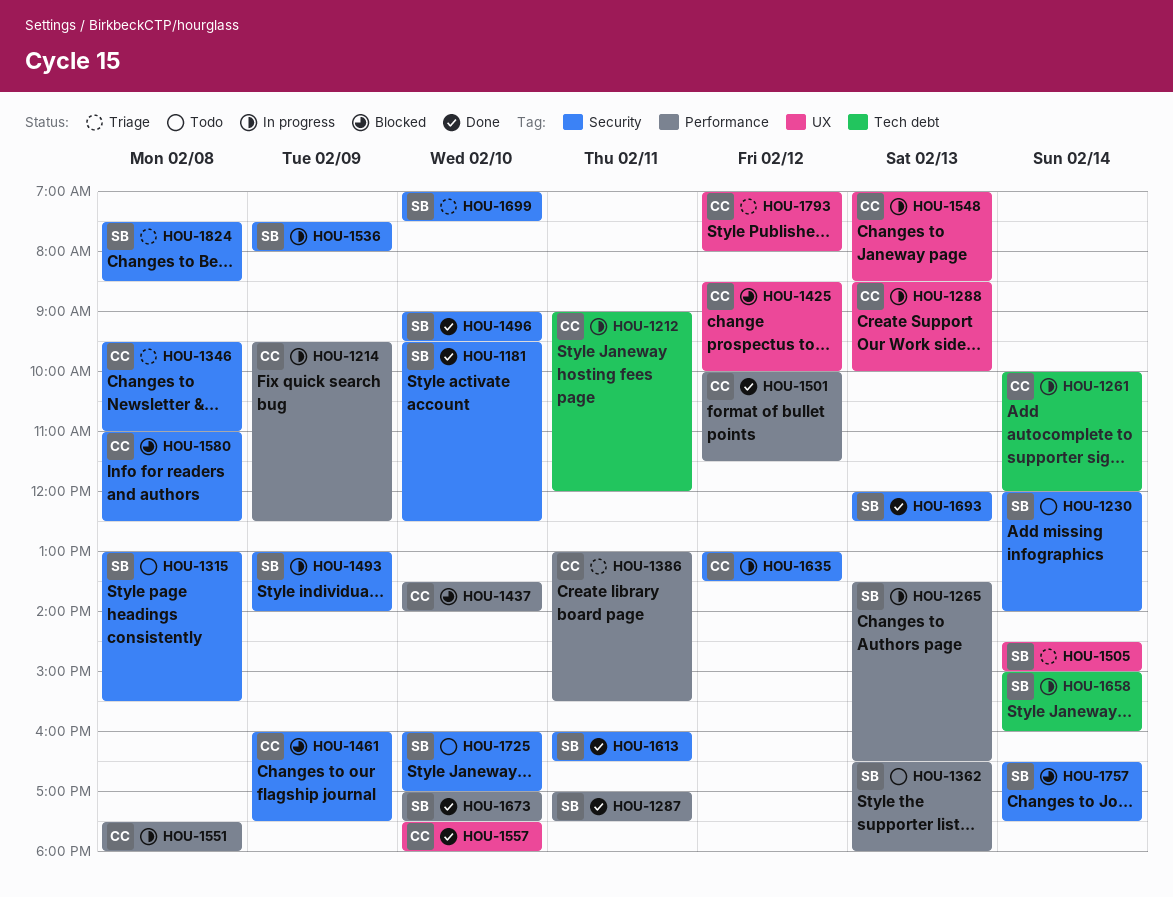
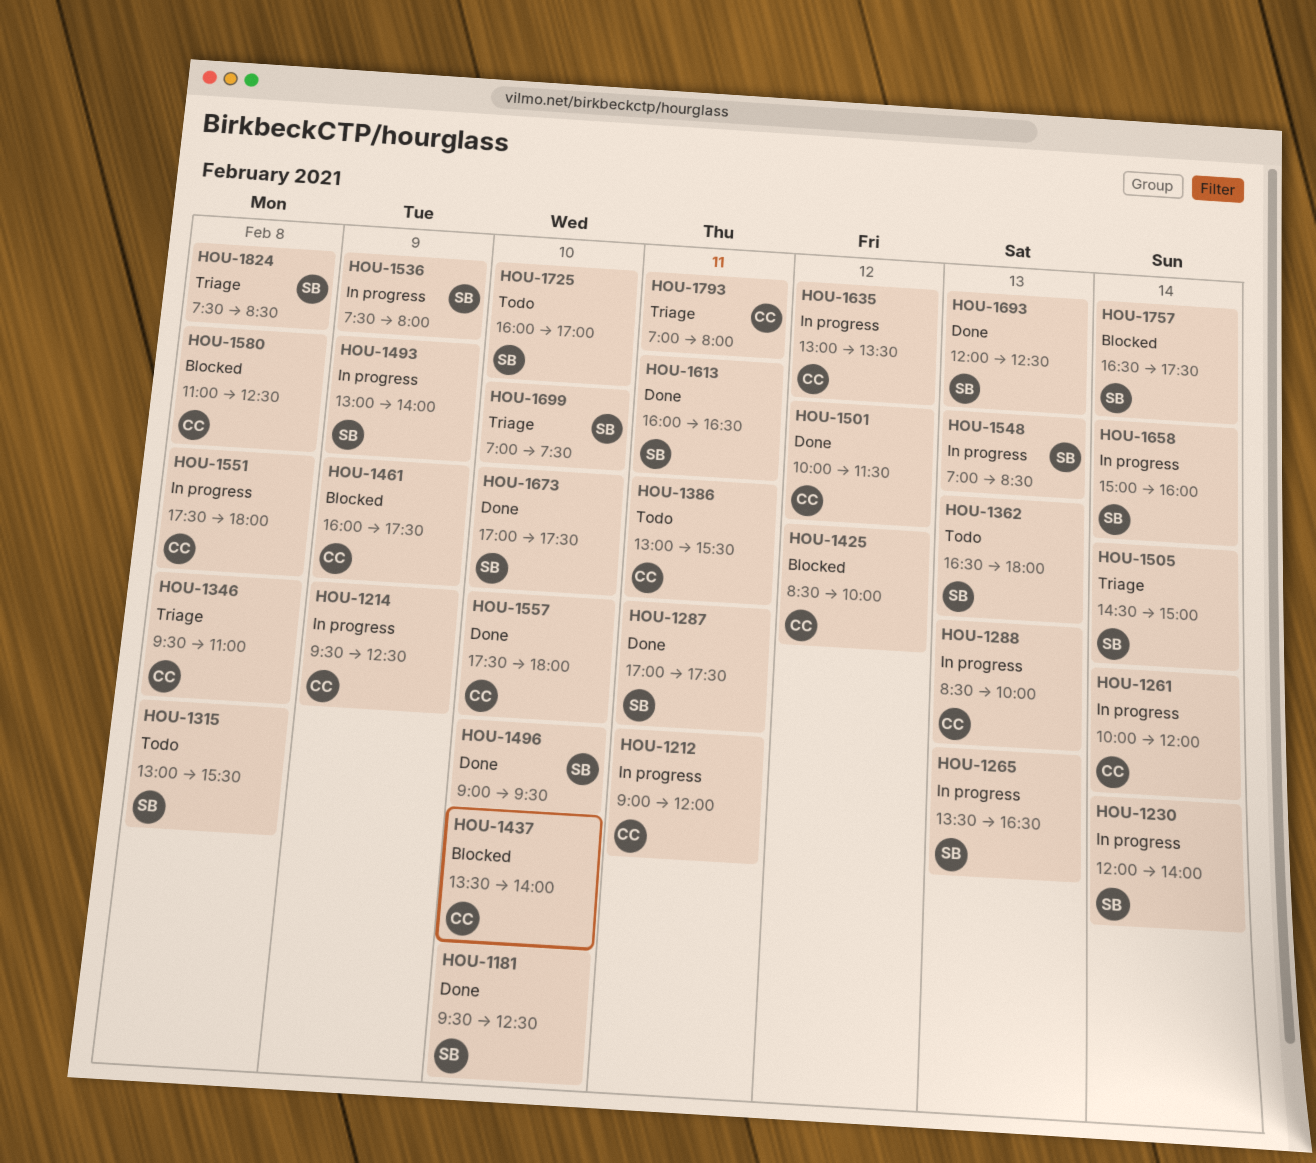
HOU-1230, status: Todo -> In progress
HOU-1386, status: Triage -> Todo
HOU-1548, owner: CC -> SB
HOU-1793, day: Feb 12 -> Feb 11

